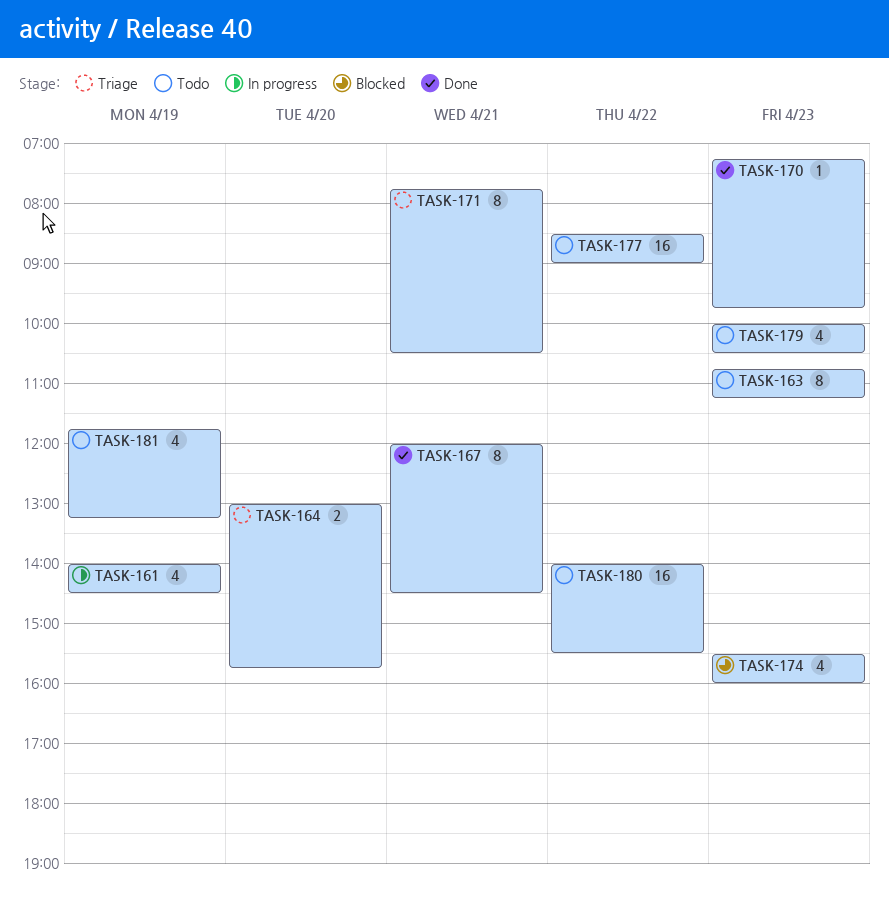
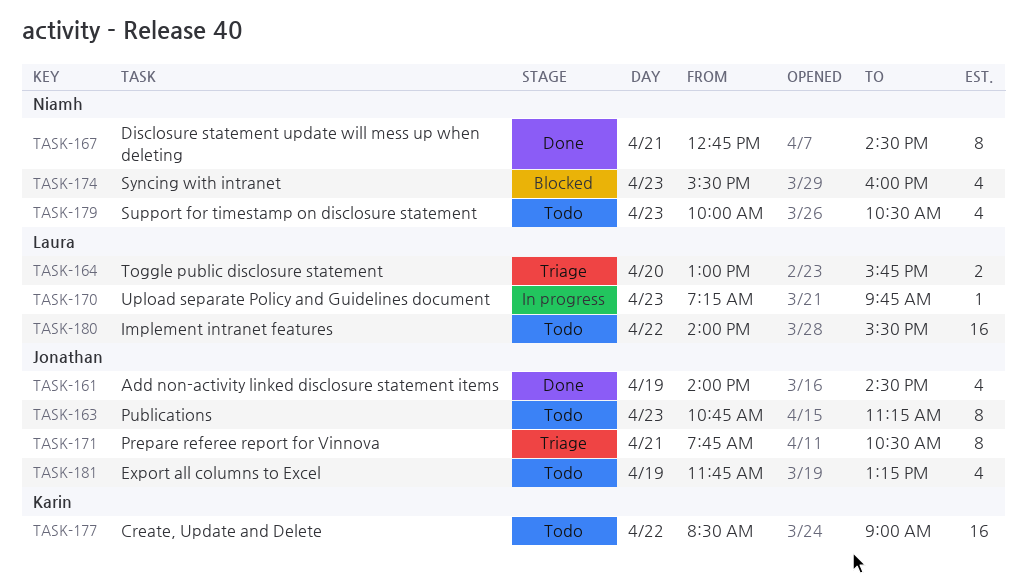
TASK-161, status: In progress -> Done
TASK-167, begins: 12:00 -> 12:45
TASK-170, status: Done -> In progress

